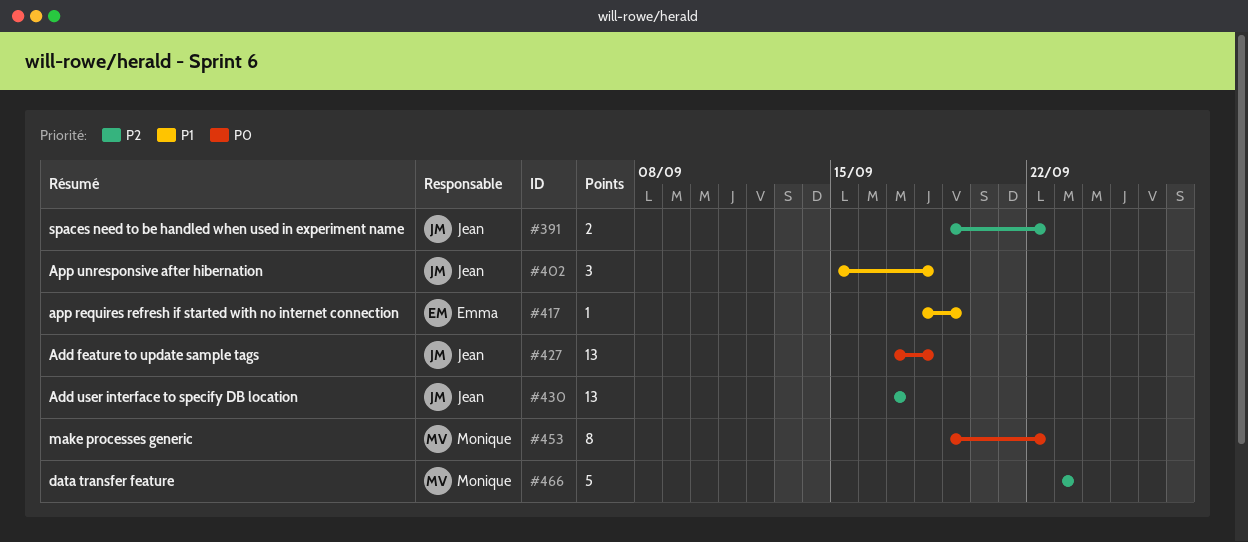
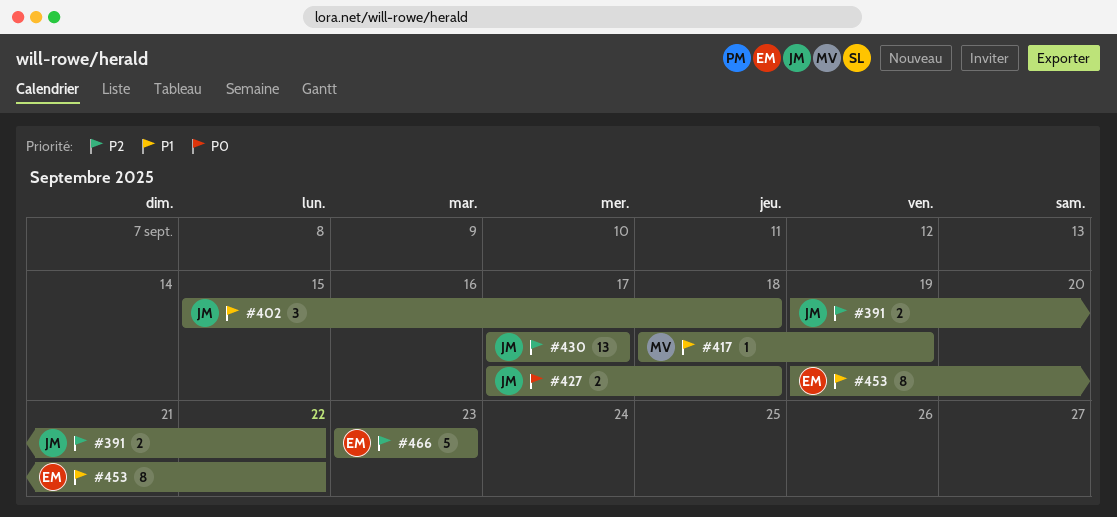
#417, owner: Emma -> Monique
#427, estimate: 13 -> 2
#453, owner: Monique -> Emma
#453, priority: P0 -> P1
#466, owner: Monique -> Emma

